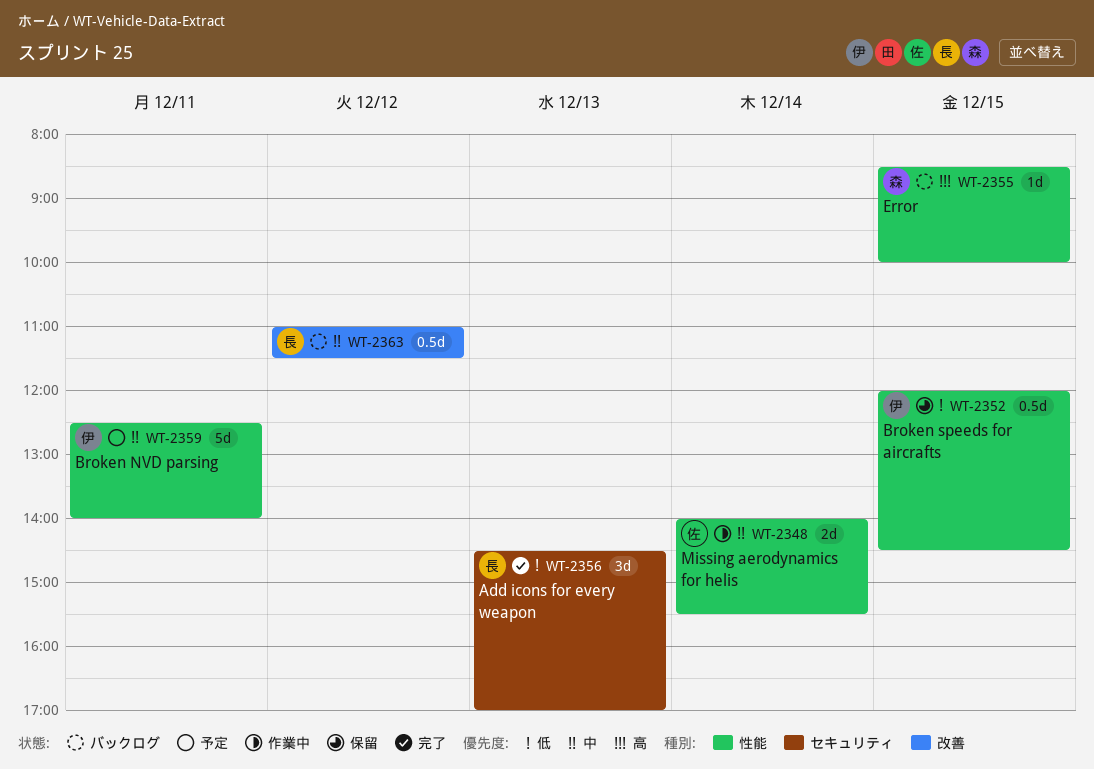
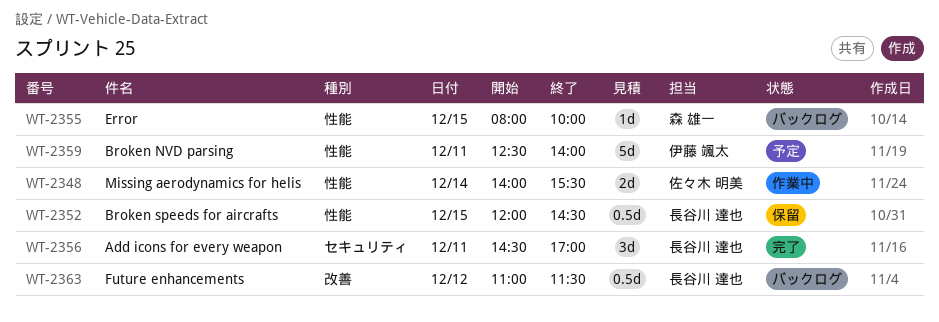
WT-2352, owner: 伊藤 颯太 -> 長谷川 達也
WT-2355, begins: 08:30 -> 08:00
WT-2356, day: Dec 13 -> Dec 11

